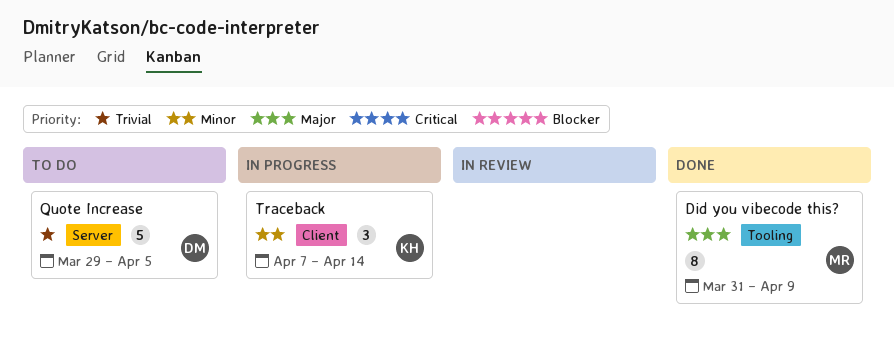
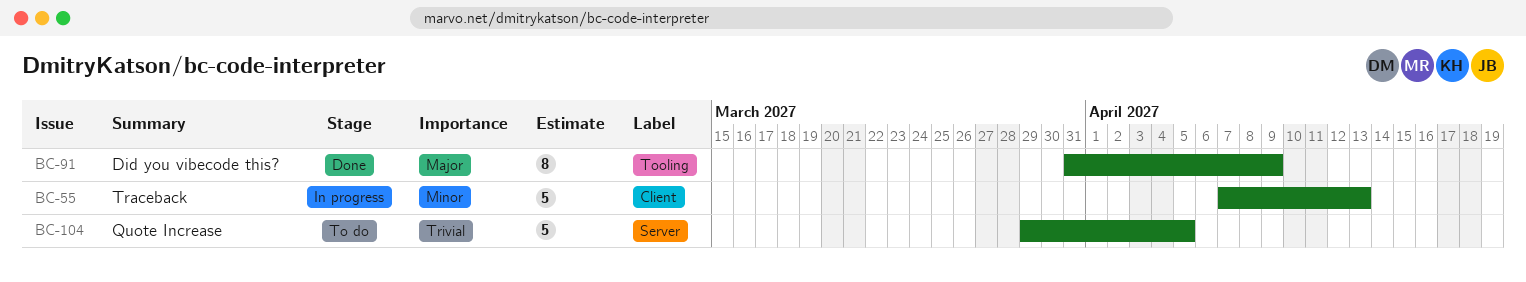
Traceback, estimate: 3 -> 5
Traceback, due: Apr 14 -> Apr 13

